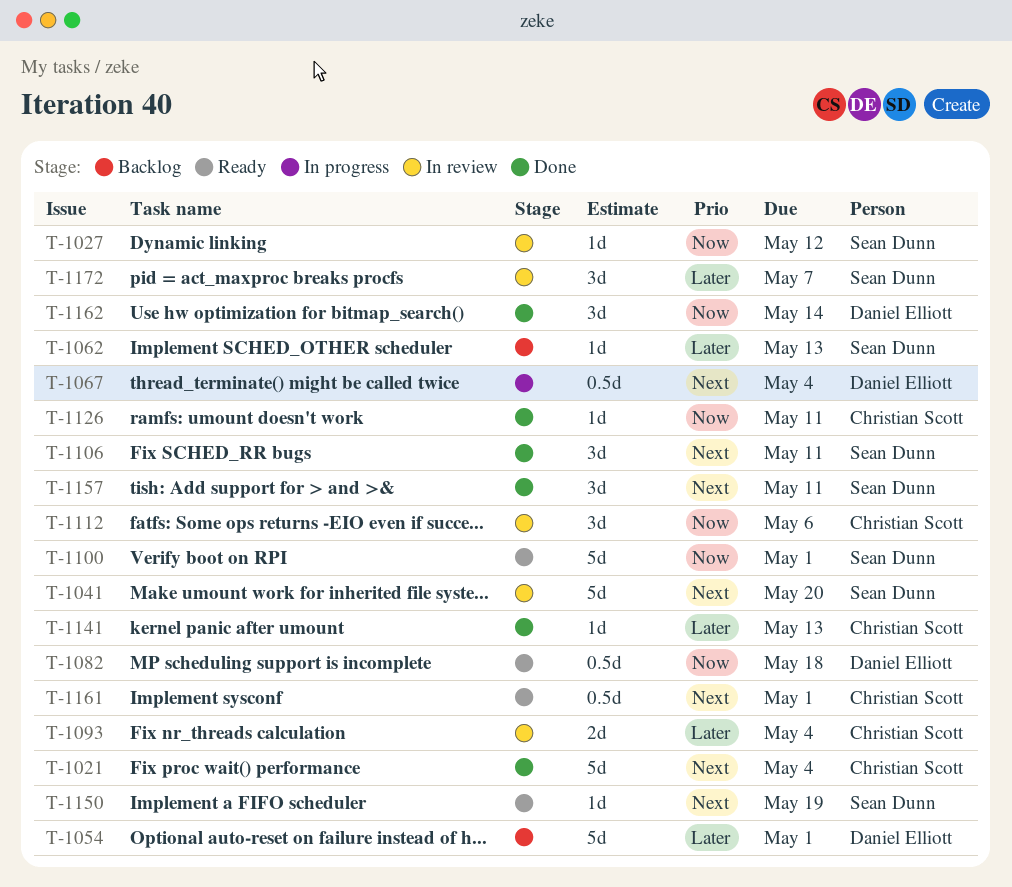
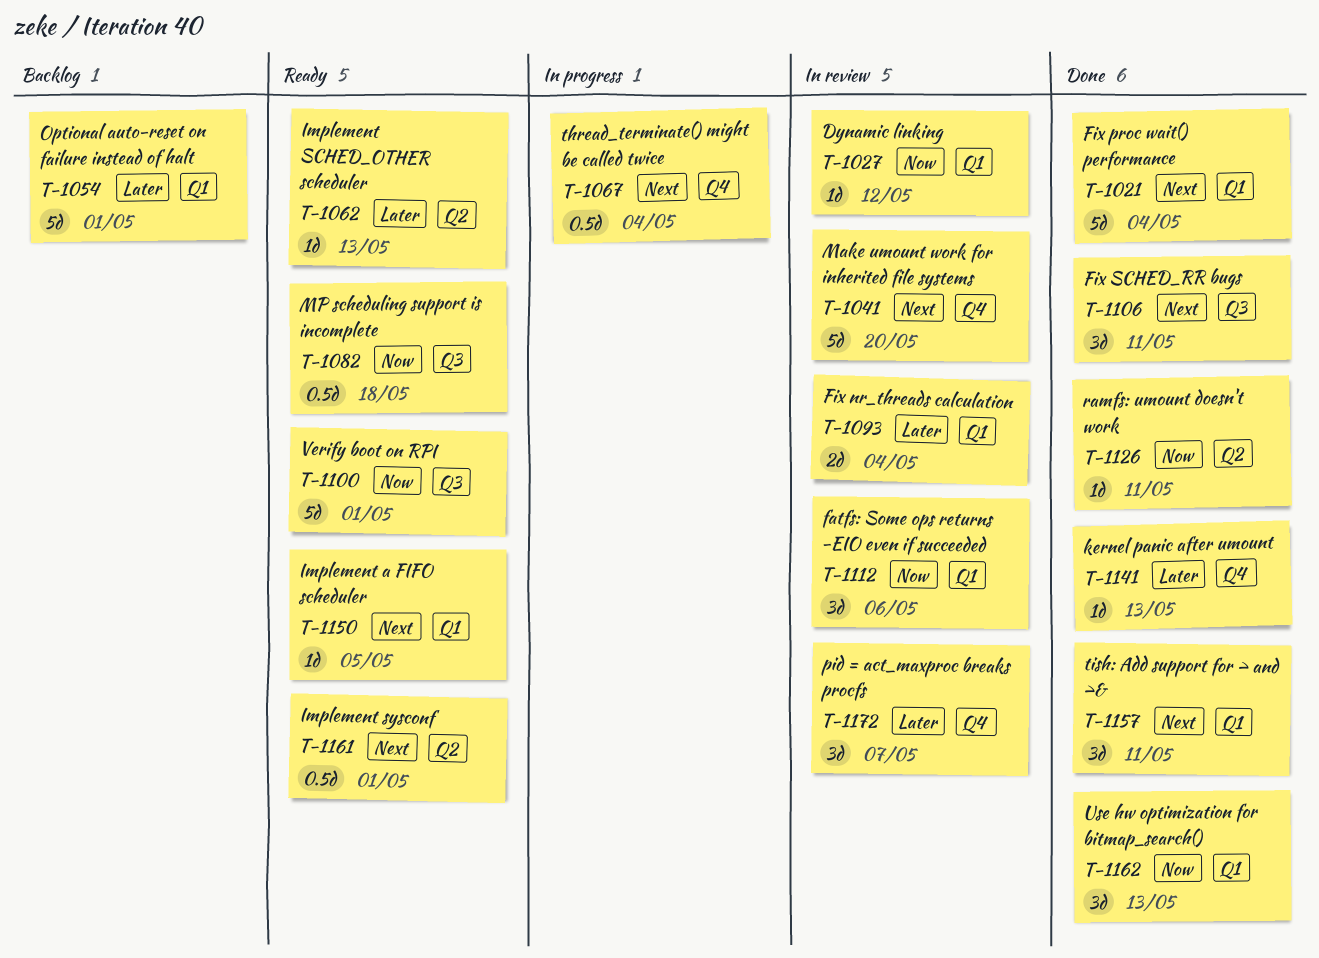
T-1062, status: Backlog -> Ready
T-1150, due: May 19 -> May 5
T-1162, due: May 14 -> May 13

